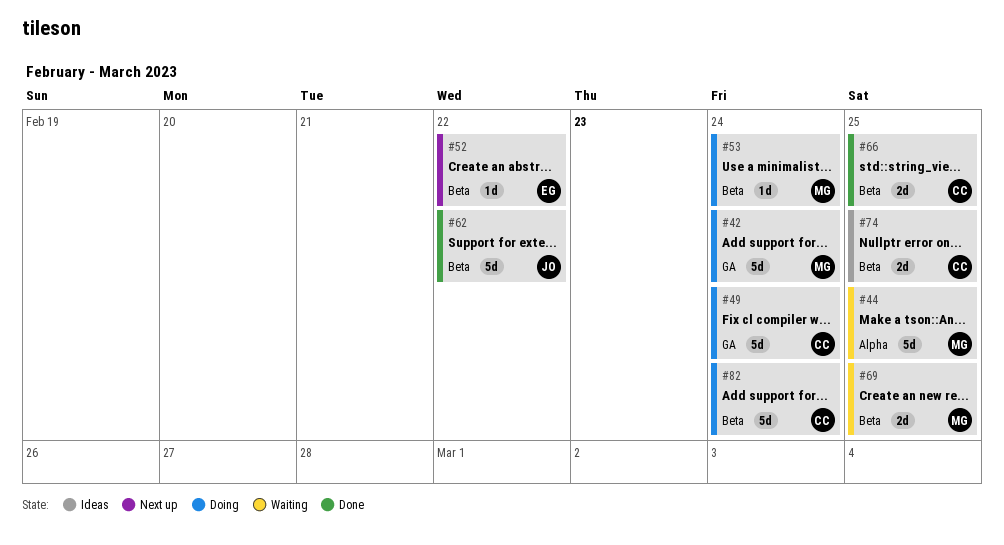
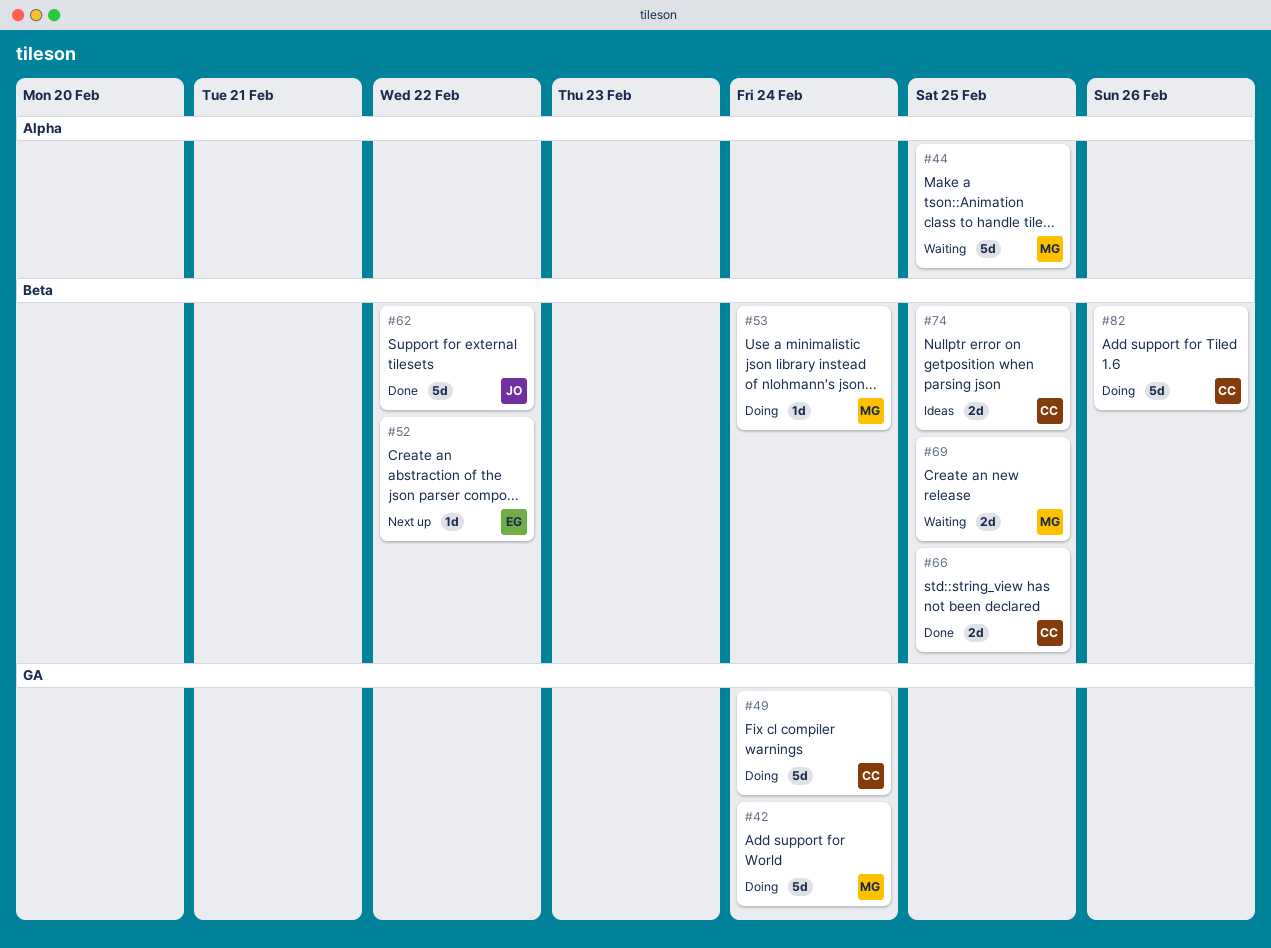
#82, due: Feb 24 -> Feb 26

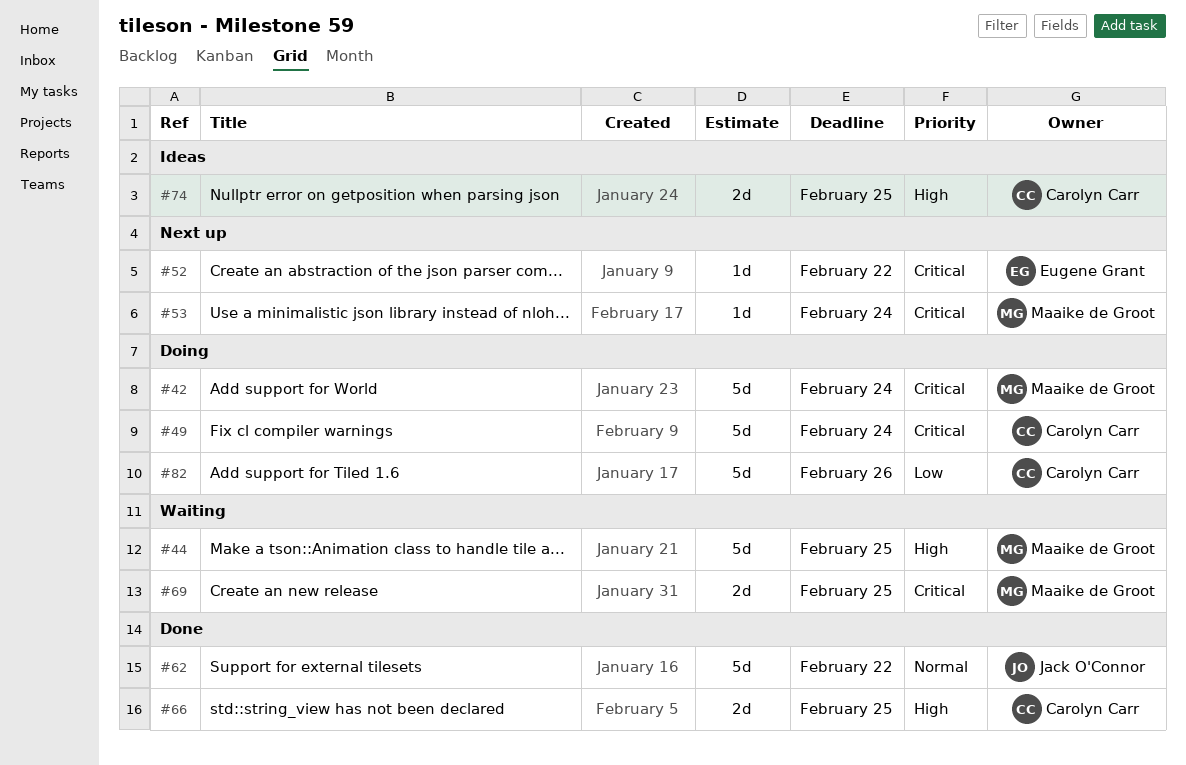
#53, status: Doing -> Next up

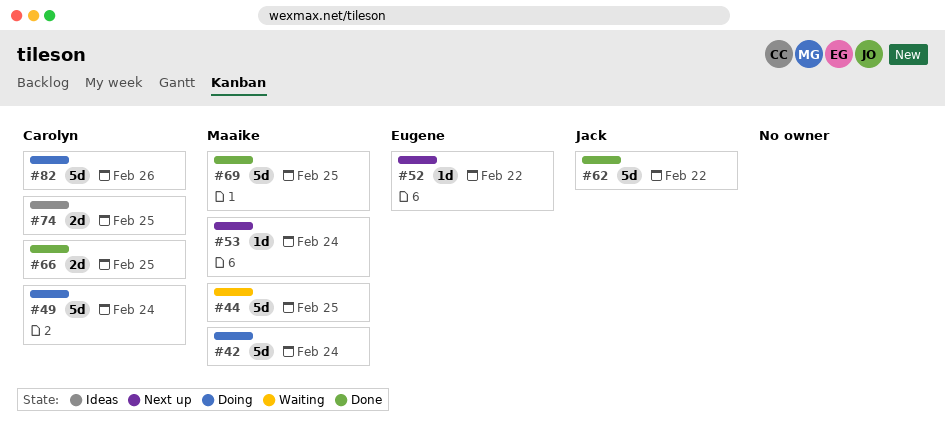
#69, status: Waiting -> Done
#69, estimate: 2d -> 5d

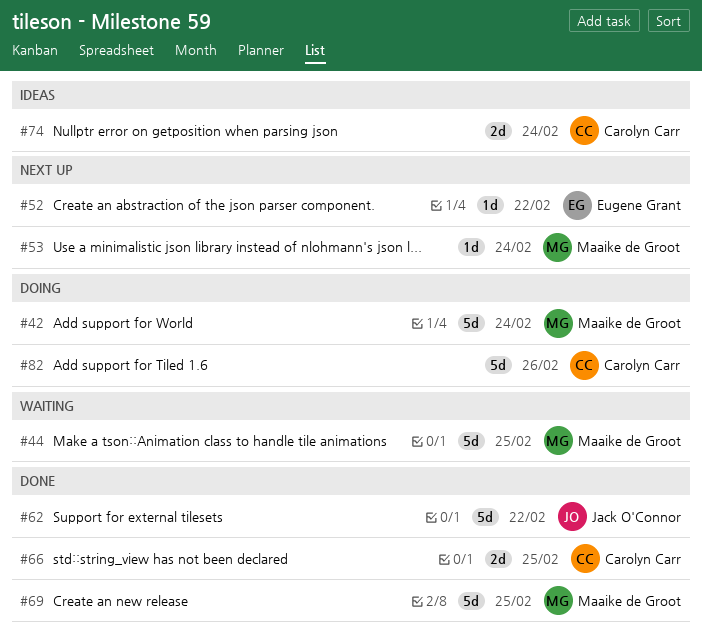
#49: present -> none
#74, due: Feb 25 -> Feb 24

